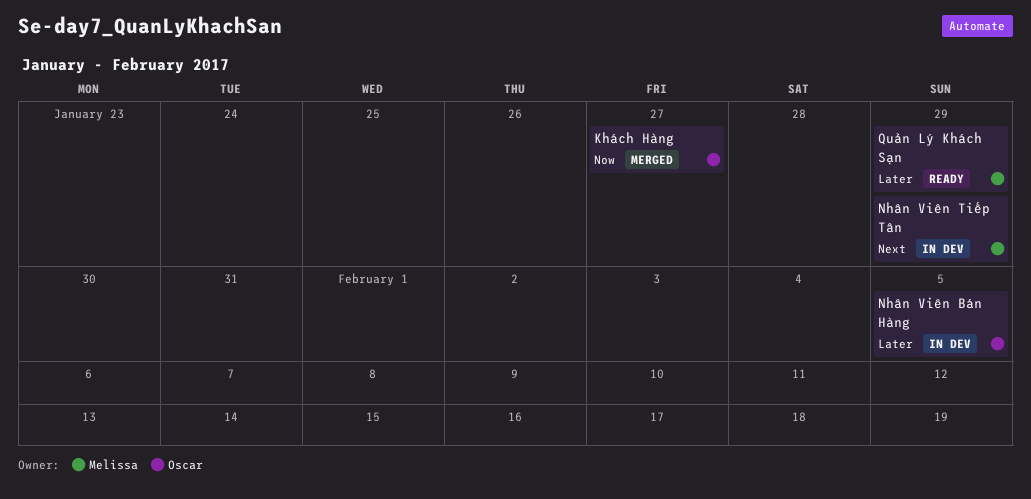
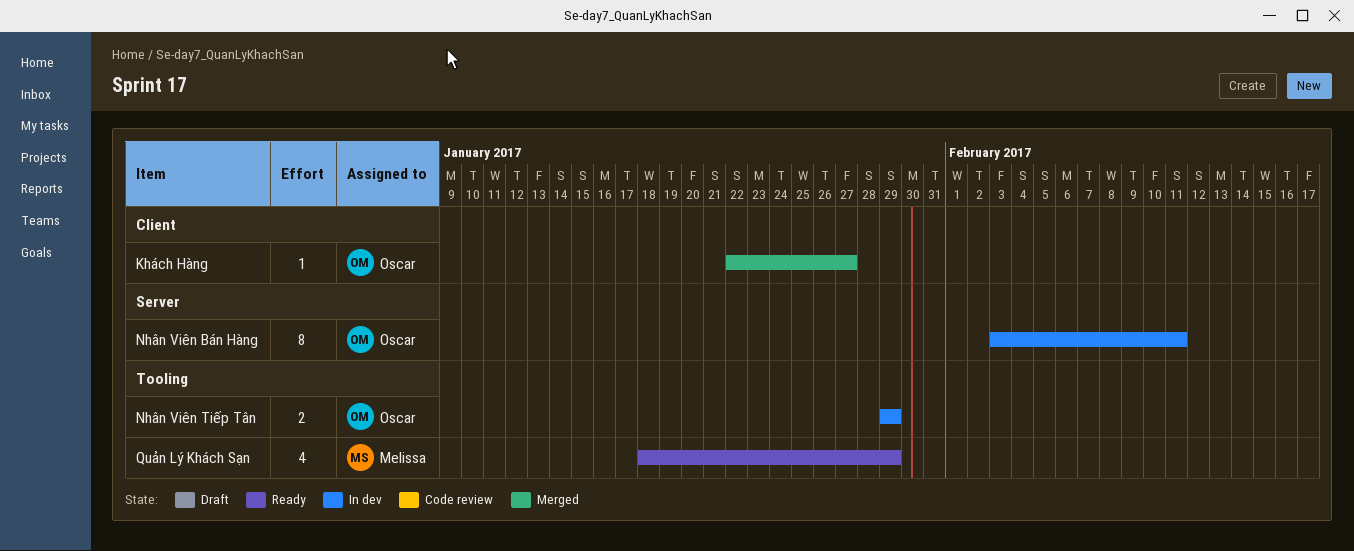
Nhân Viên Bán Hàng, due: Feb 5 -> Feb 11
Nhân Viên Tiếp Tân, owner: Melissa -> Oscar

